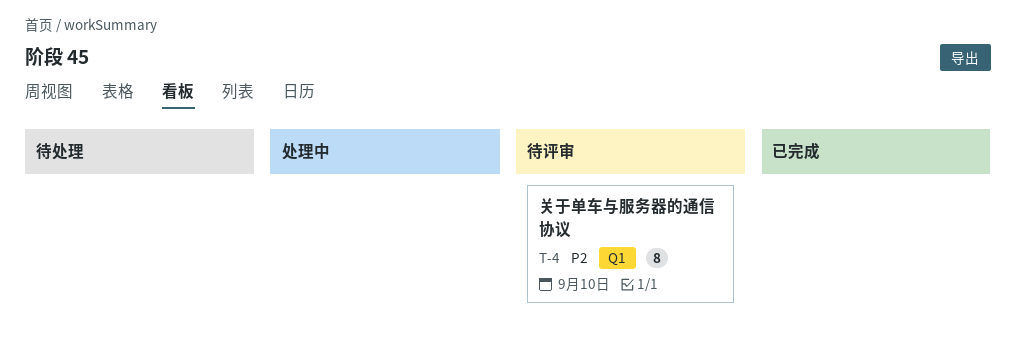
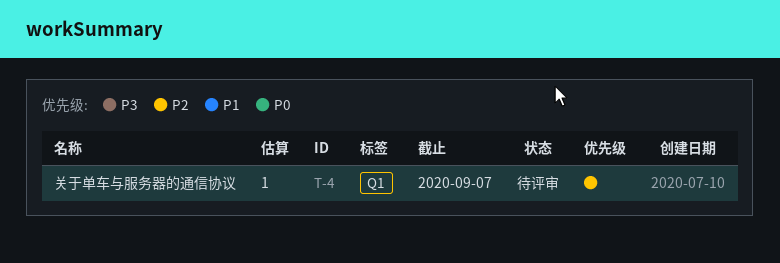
T-4, estimate: 8 -> 1
T-4, due: Sep 10 -> Sep 7

